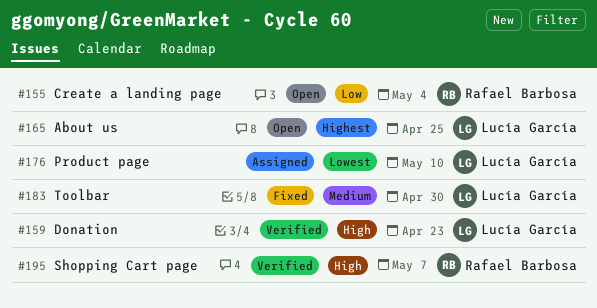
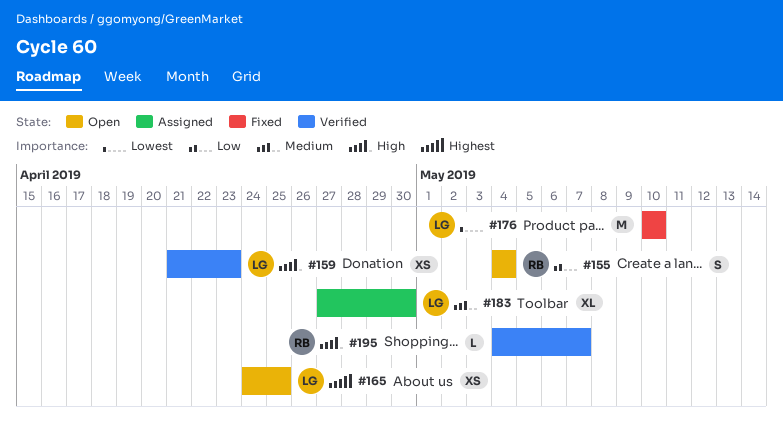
#176, status: Assigned -> Fixed
#183, status: Fixed -> Assigned

